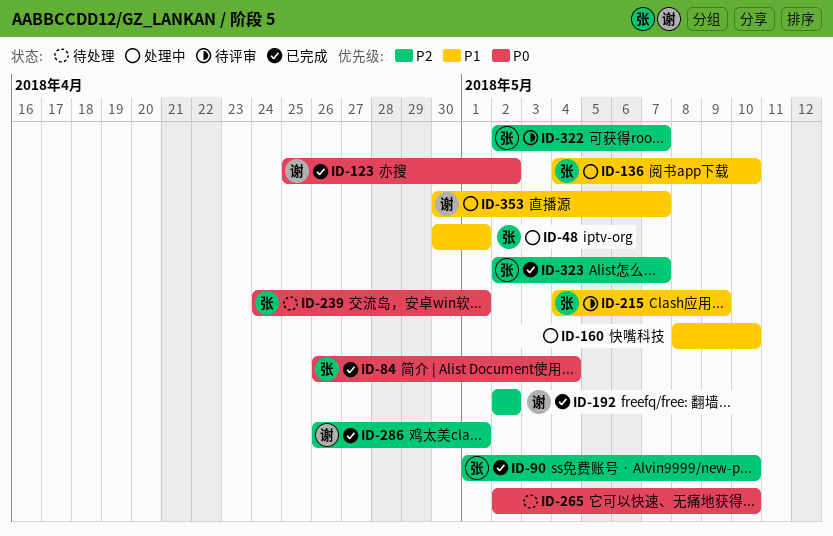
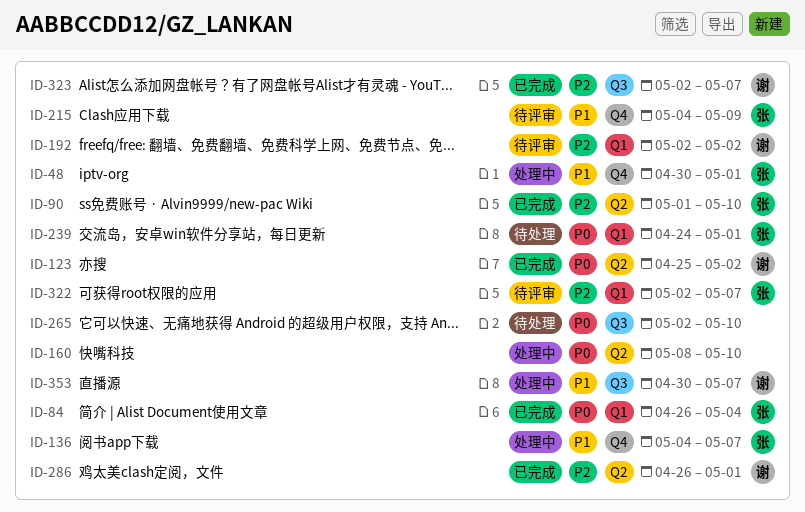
ID-136, due: May 10 -> May 7
ID-160, priority: P1 -> P0
ID-192, status: 已完成 -> 待评审
ID-323, owner: 张 -> 谢

